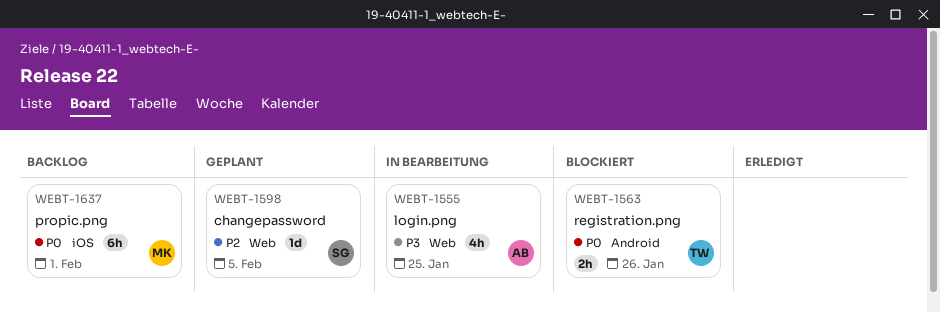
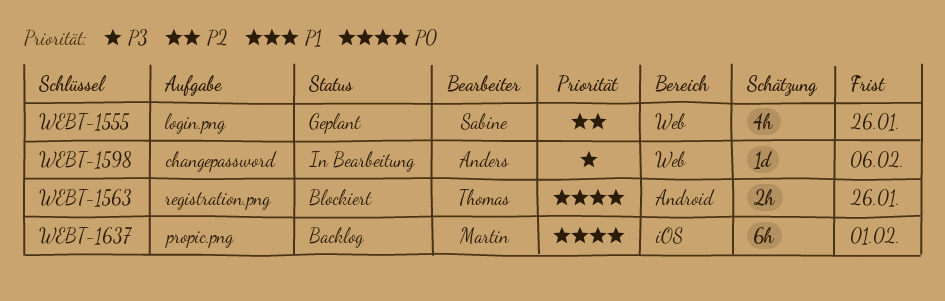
WEBT-1555, status: In Bearbeitung -> Geplant
WEBT-1555, owner: Anders -> Sabine
WEBT-1555, priority: P3 -> P2
WEBT-1555, due: Jan 25 -> Jan 26
WEBT-1598, status: Geplant -> In Bearbeitung
WEBT-1598, owner: Sabine -> Anders
WEBT-1598, priority: P2 -> P3
WEBT-1598, due: Feb 5 -> Feb 6

